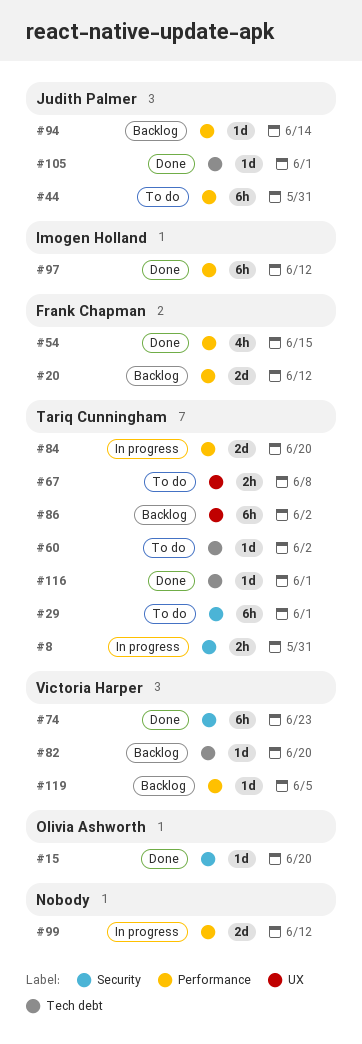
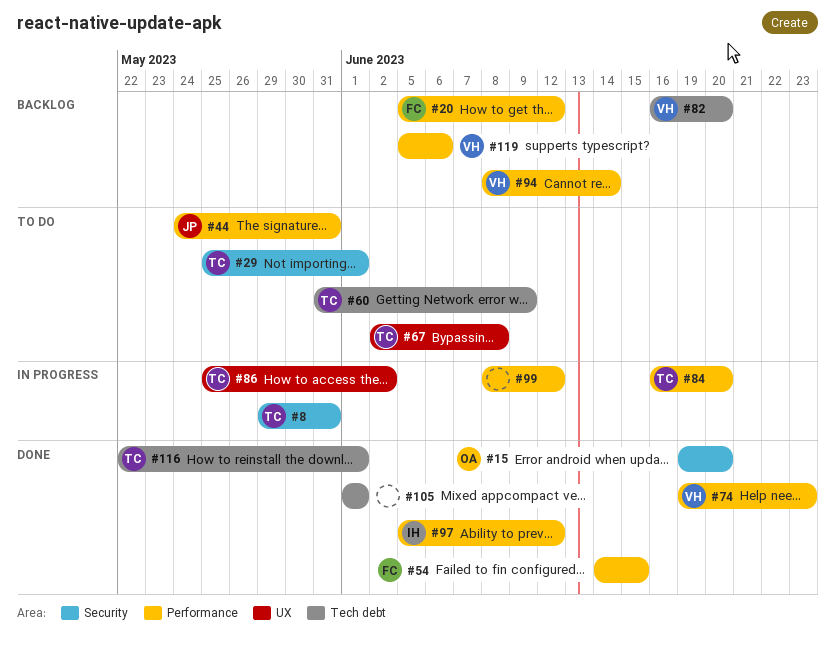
#60, due: Jun 2 -> Jun 9
#74, label: Security -> Performance
#86, status: Backlog -> In progress
#94, owner: Judith Palmer -> Victoria Harper
#105, owner: Judith Palmer -> none
#119, due: Jun 5 -> Jun 6

